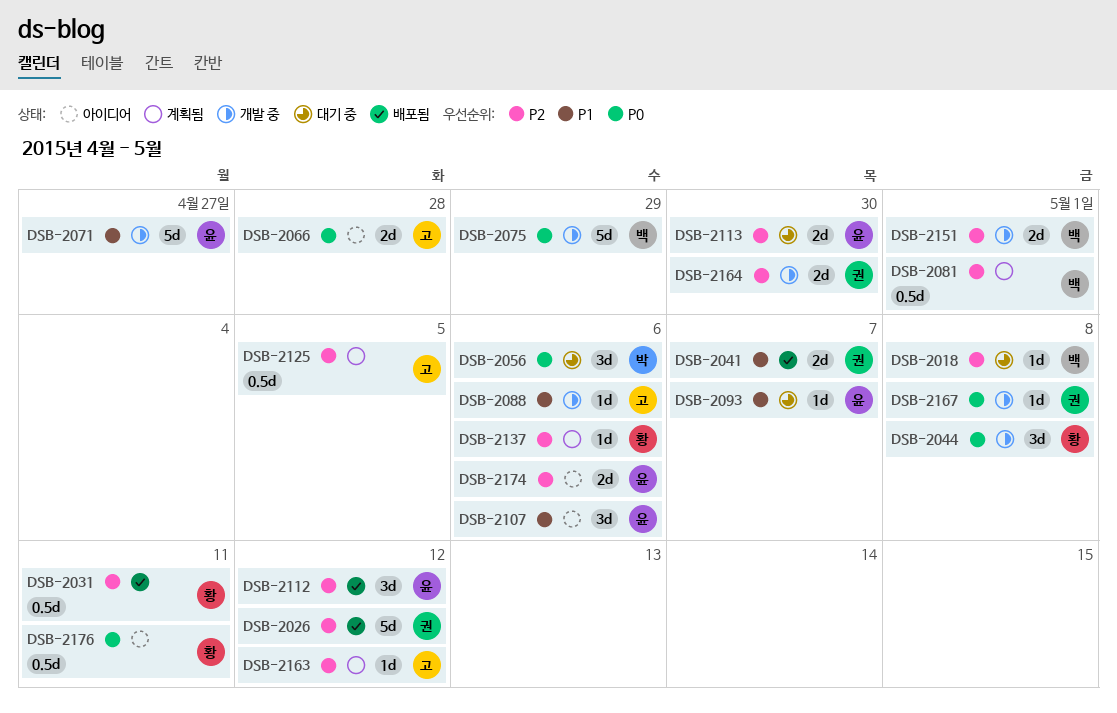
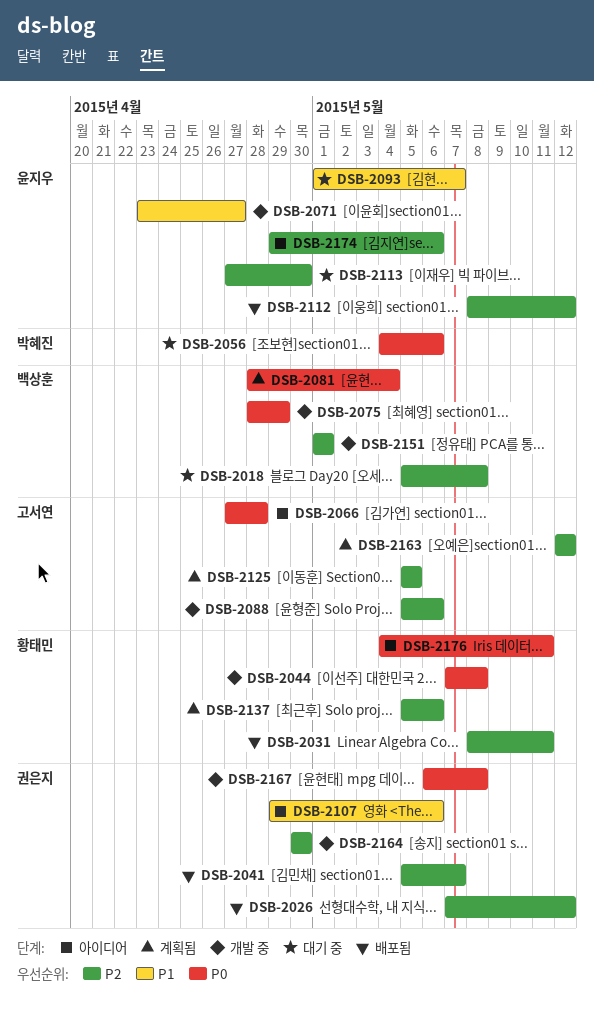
DSB-2041, priority: P1 -> P2
DSB-2081, priority: P2 -> P0
DSB-2081, due: May 1 -> May 4
DSB-2088, priority: P1 -> P2
DSB-2107, owner: 윤지우 -> 권은지

